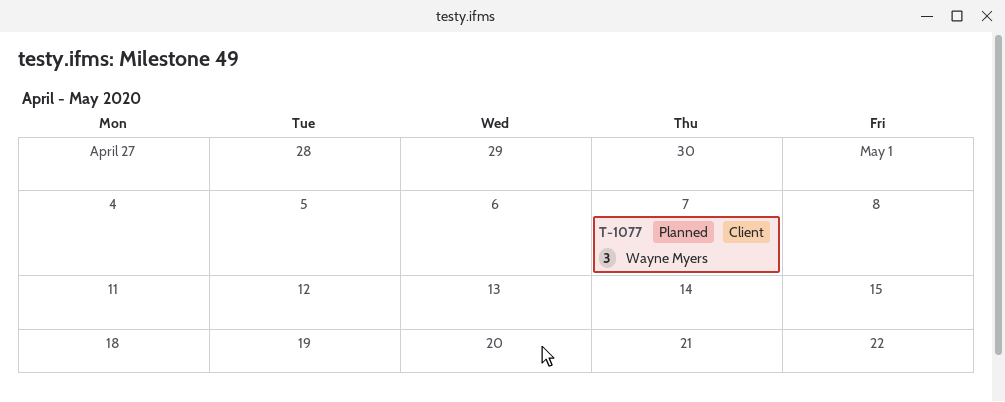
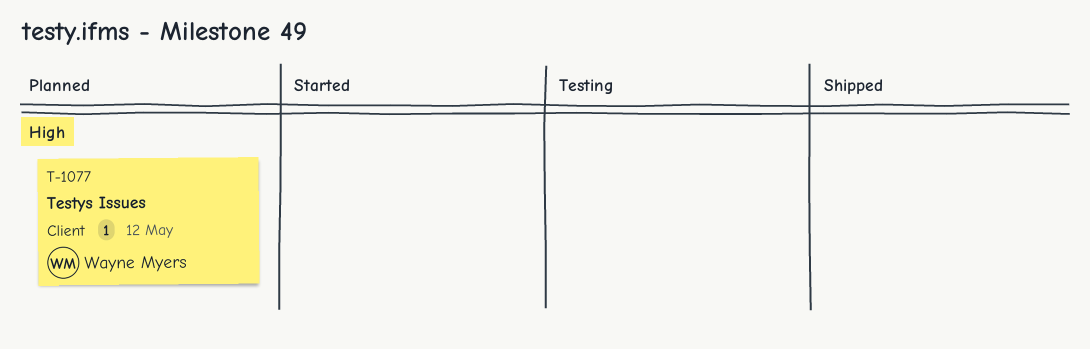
T-1077, estimate: 3 -> 1
T-1077, due: May 7 -> May 12

